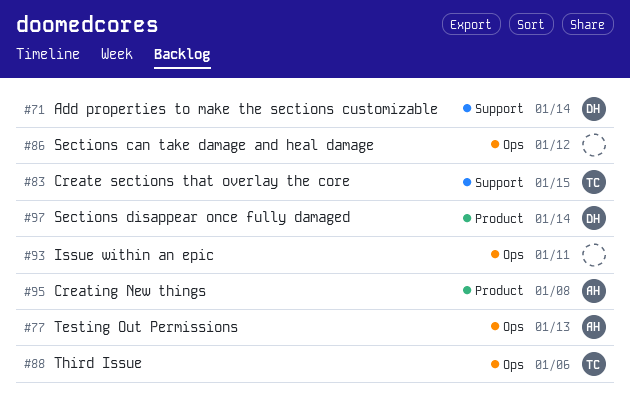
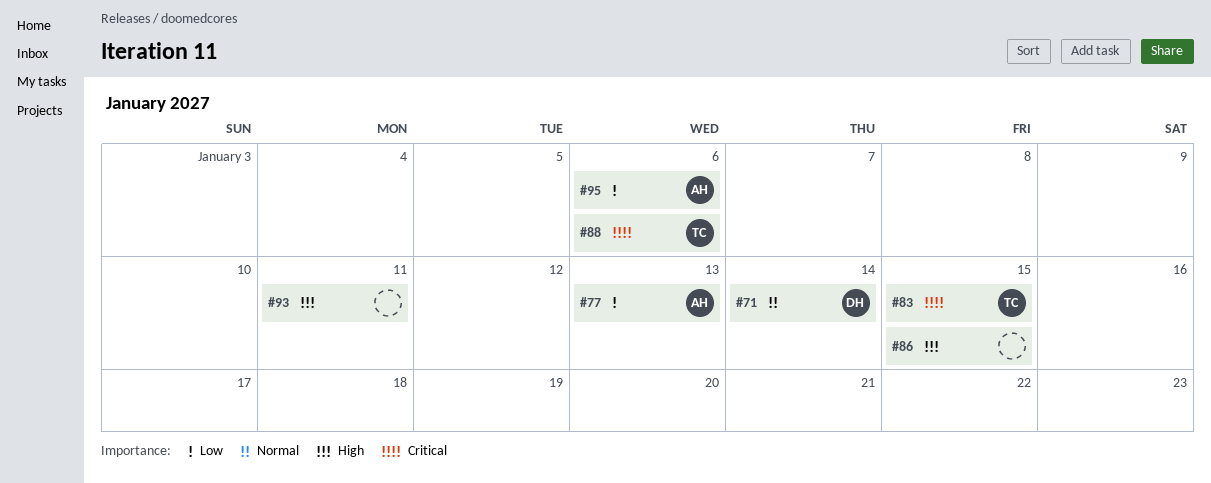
#86, due: Jan 12 -> Jan 15
#95, due: Jan 8 -> Jan 6
#97: present -> none

